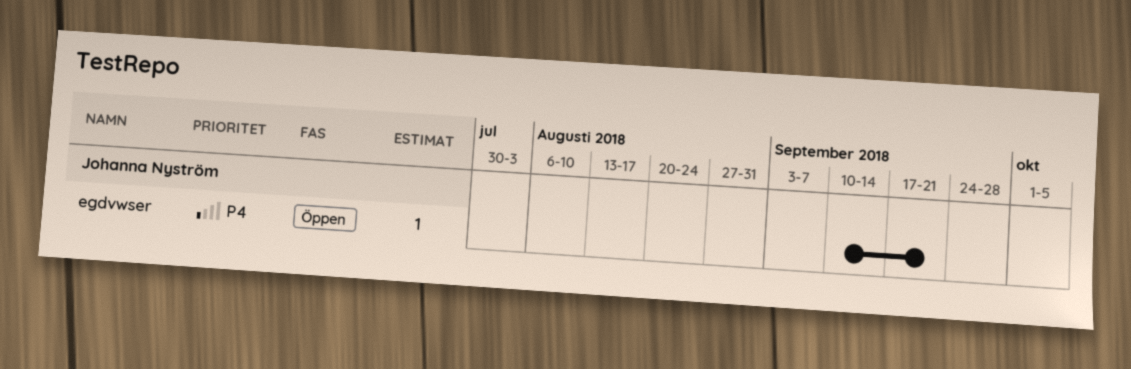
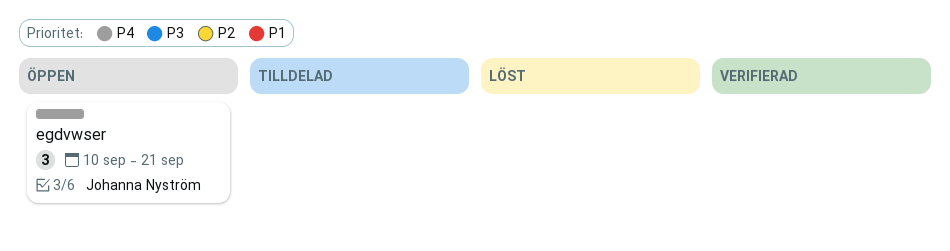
egdvwser, estimate: 1 -> 3

